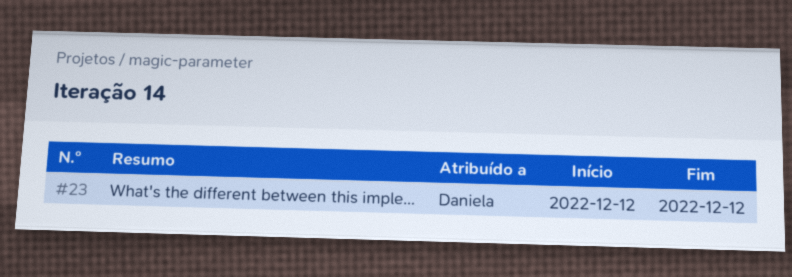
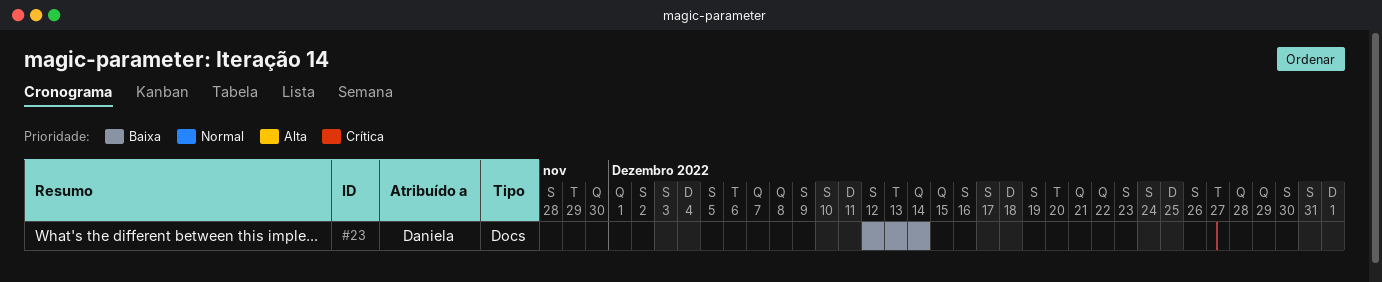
#23, due: Dec 12 -> Dec 14

